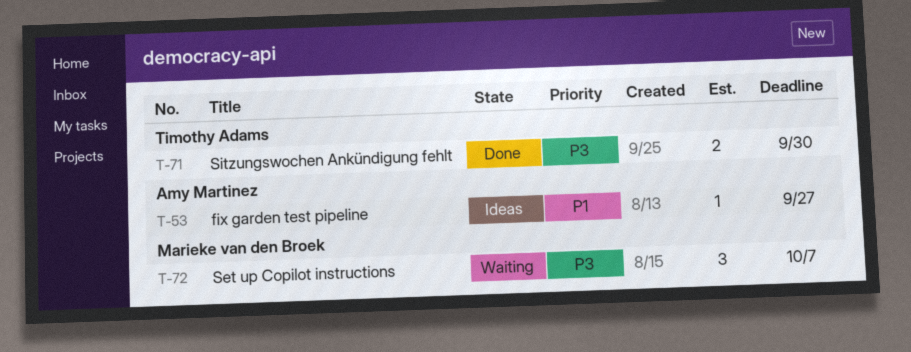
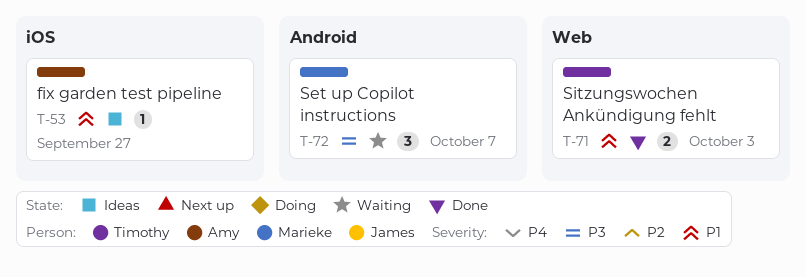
T-71, priority: P3 -> P1
T-71, due: Sep 30 -> Oct 3

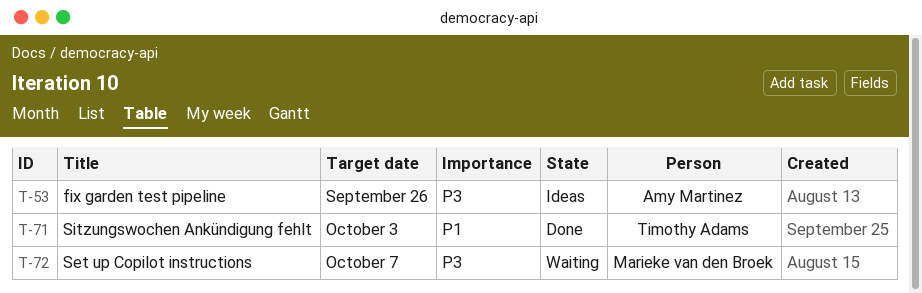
T-53, priority: P1 -> P3
T-53, due: Sep 27 -> Sep 26

